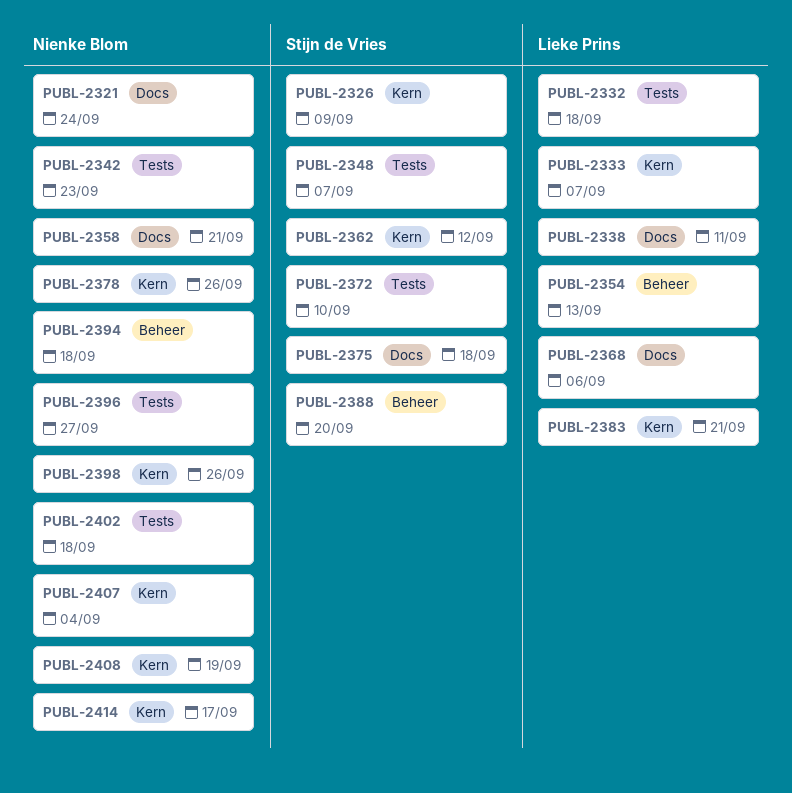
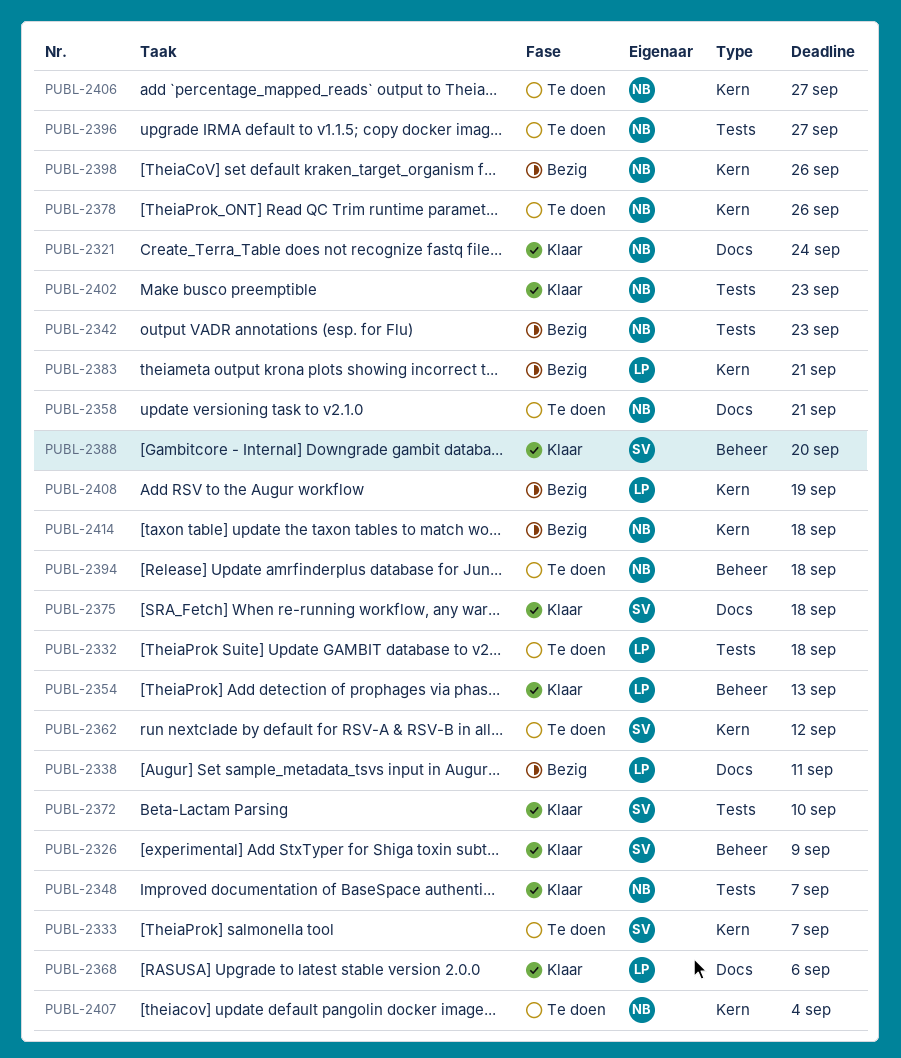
PUBL-2326, label: Kern -> Beheer
PUBL-2333, owner: Lieke Prins -> Stijn de Vries
PUBL-2348, owner: Stijn de Vries -> Nienke Blom
PUBL-2402, due: Sep 18 -> Sep 23
PUBL-2406: none -> present
PUBL-2408, owner: Nienke Blom -> Lieke Prins
PUBL-2414, due: Sep 17 -> Sep 18

